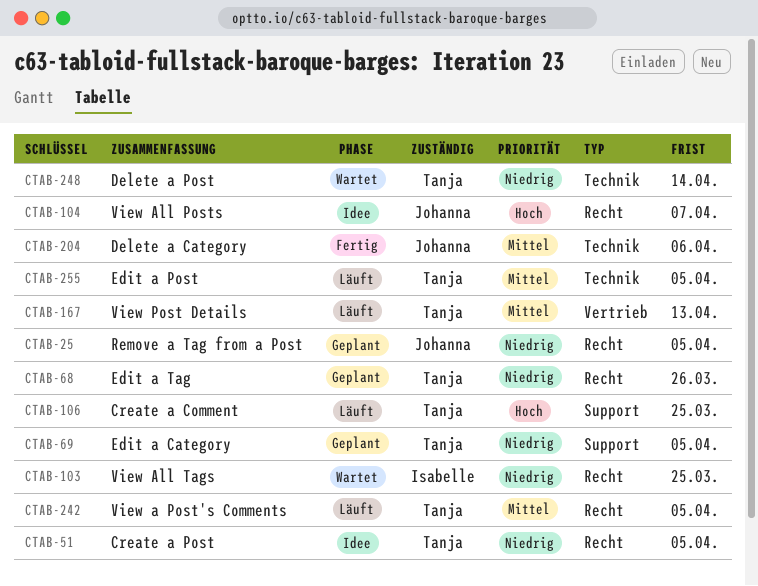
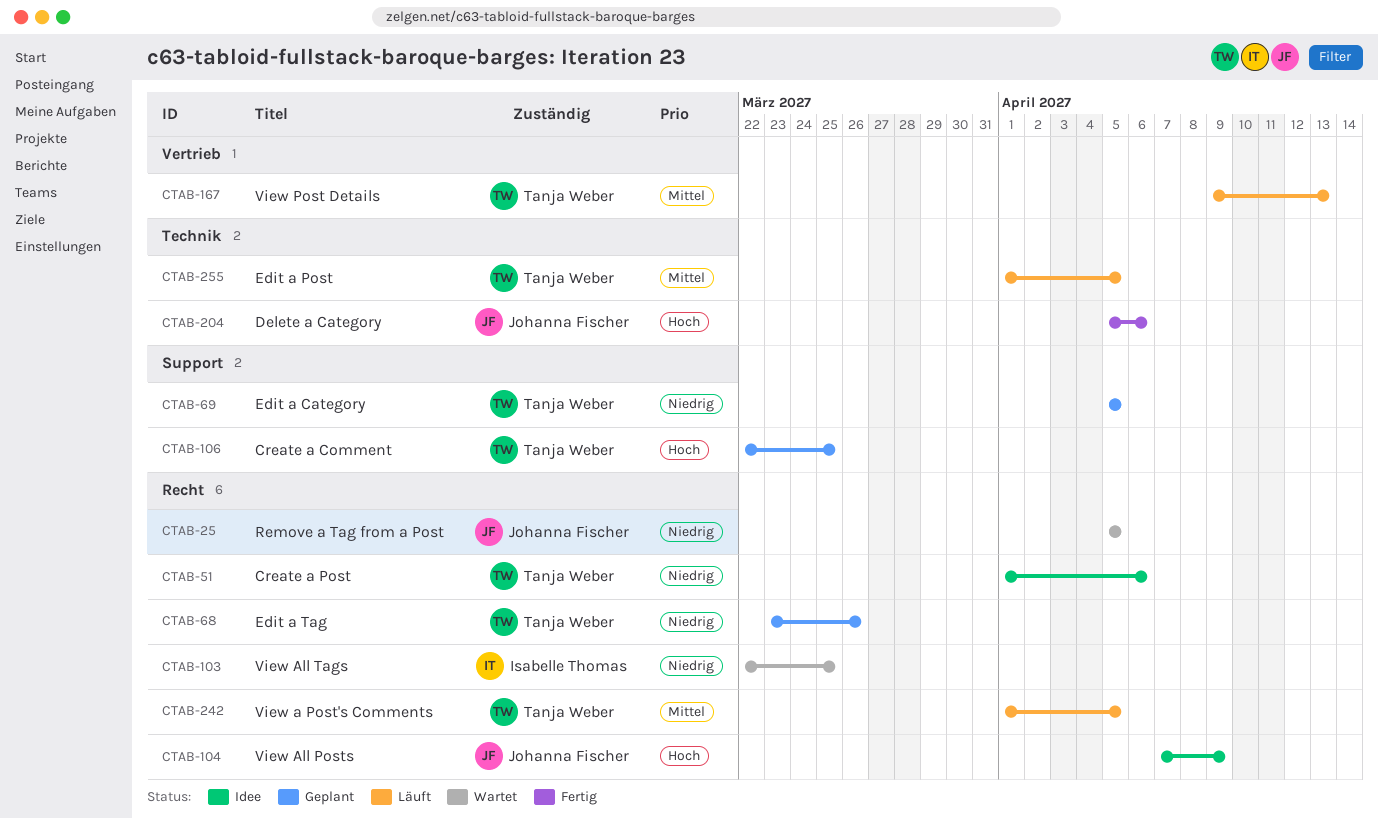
CTAB-25, status: Geplant -> Wartet
CTAB-51, due: Apr 5 -> Apr 6
CTAB-104, due: Apr 7 -> Apr 9
CTAB-106, status: Läuft -> Geplant
CTAB-204, priority: Mittel -> Hoch
CTAB-248: present -> none

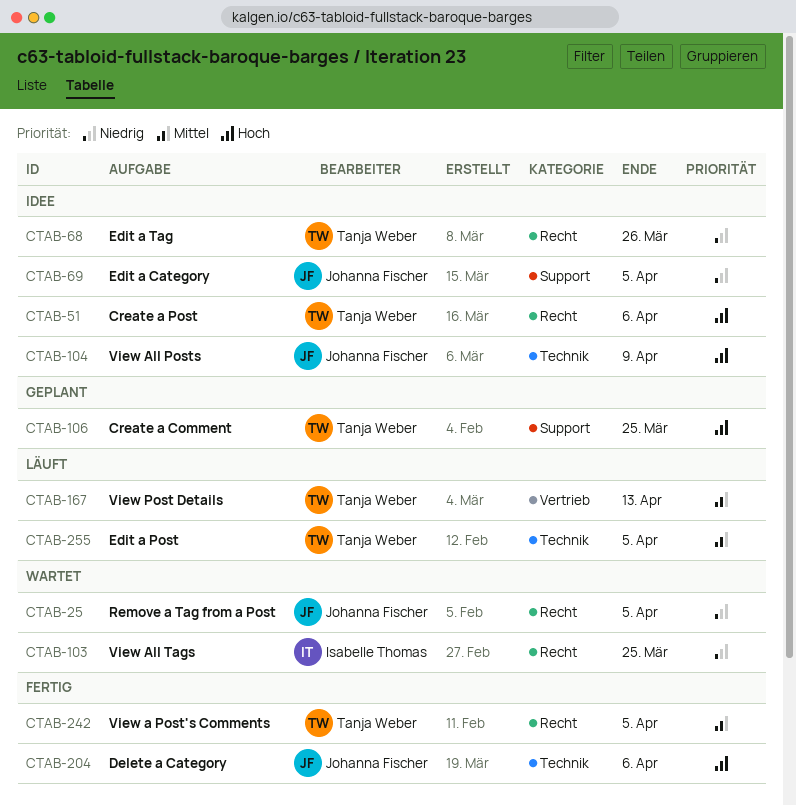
CTAB-51, priority: Niedrig -> Hoch
CTAB-68, status: Geplant -> Idee
CTAB-69, status: Geplant -> Idee
CTAB-69, owner: Tanja Weber -> Johanna Fischer
CTAB-104, label: Recht -> Technik
CTAB-242, status: Läuft -> Fertig

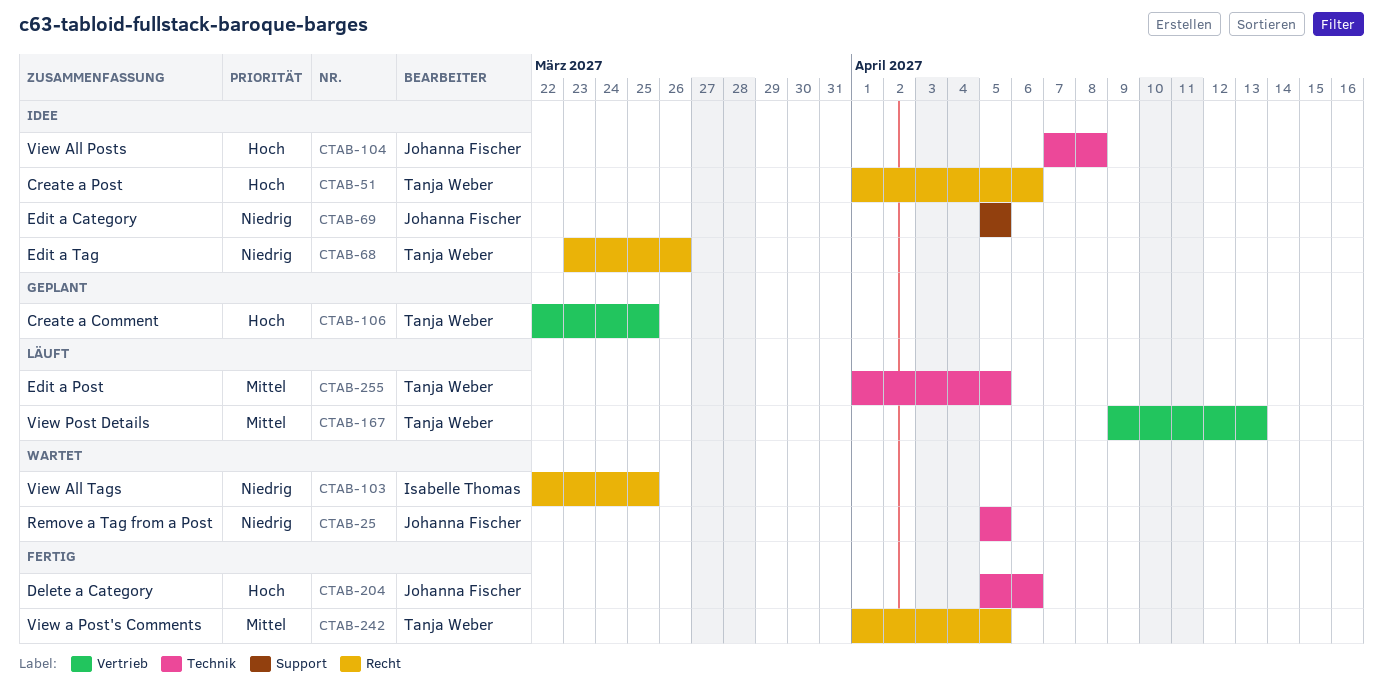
CTAB-25, label: Recht -> Technik
CTAB-104, due: Apr 9 -> Apr 8
CTAB-106, label: Support -> Vertrieb

